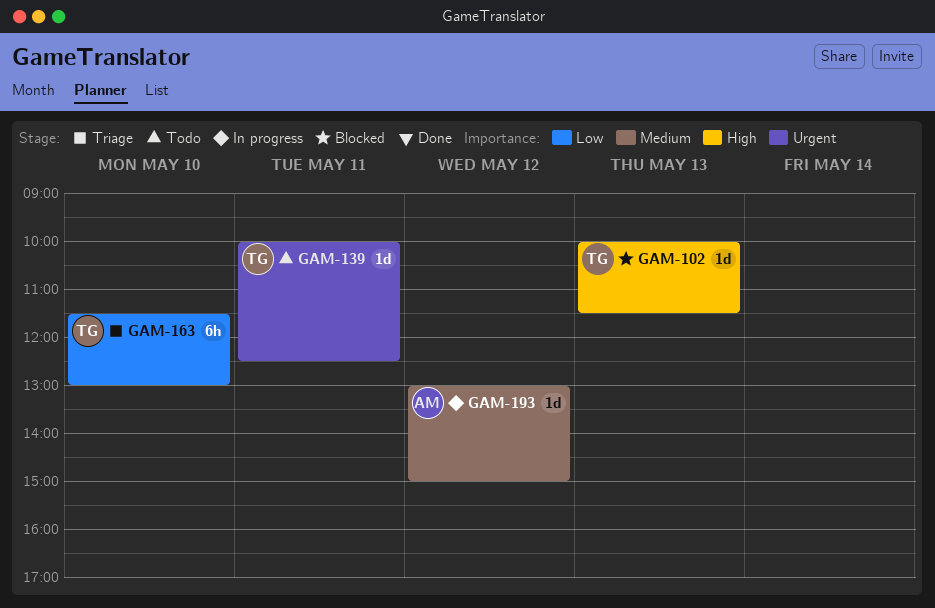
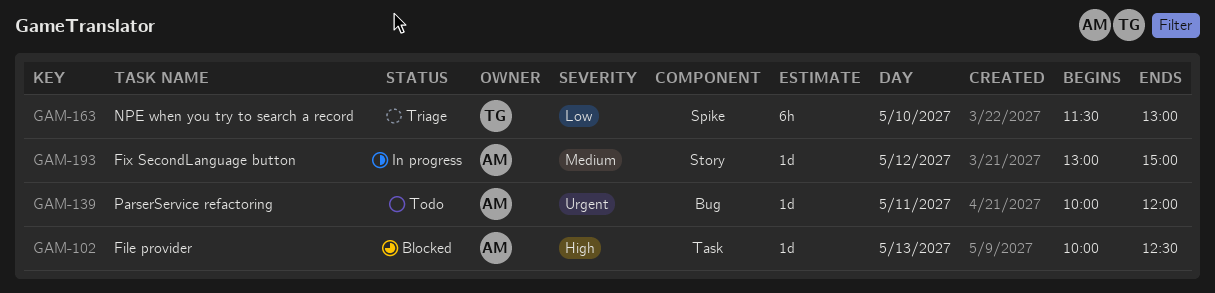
GAM-102, owner: TG -> AM
GAM-102, ends: 11:30 -> 12:30
GAM-139, owner: TG -> AM
GAM-139, ends: 12:30 -> 12:00

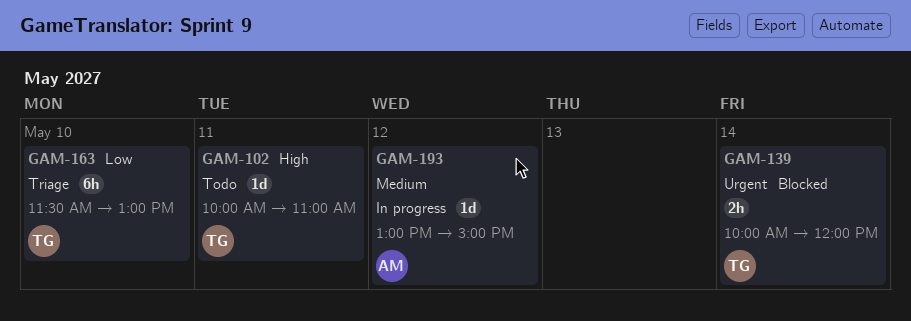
GAM-102, status: Blocked -> Todo
GAM-102, owner: AM -> TG
GAM-102, day: May 13 -> May 11
GAM-102, ends: 12:30 -> 11:00
GAM-139, status: Todo -> Blocked
GAM-139, owner: AM -> TG
GAM-139, estimate: 1d -> 2h
GAM-139, day: May 11 -> May 14

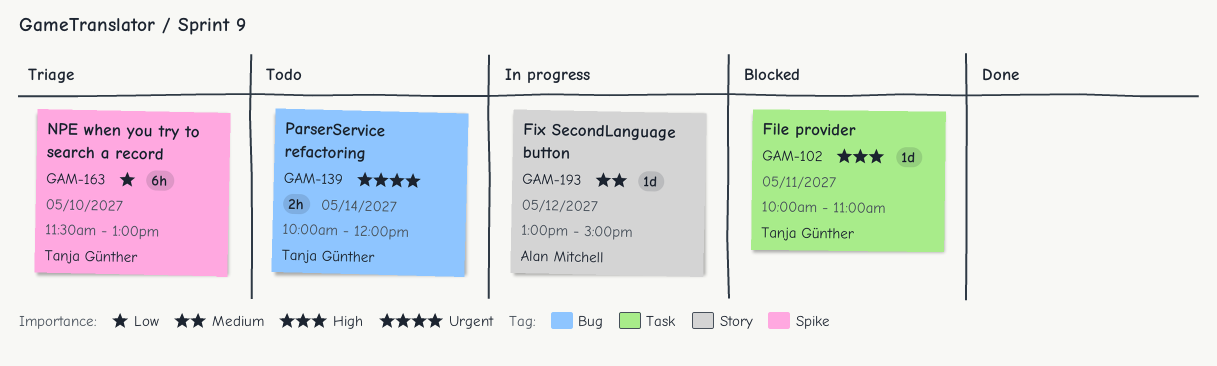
GAM-102, status: Todo -> Blocked
GAM-139, status: Blocked -> Todo

